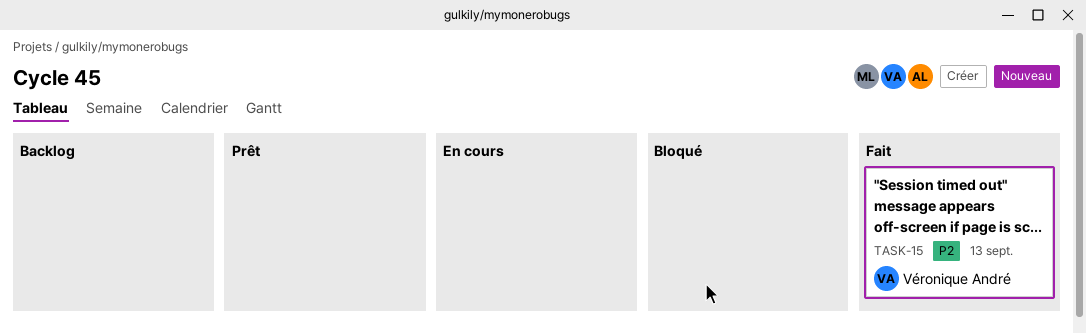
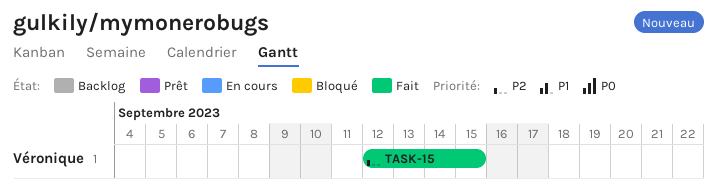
TASK-15, due: Sep 13 -> Sep 15

